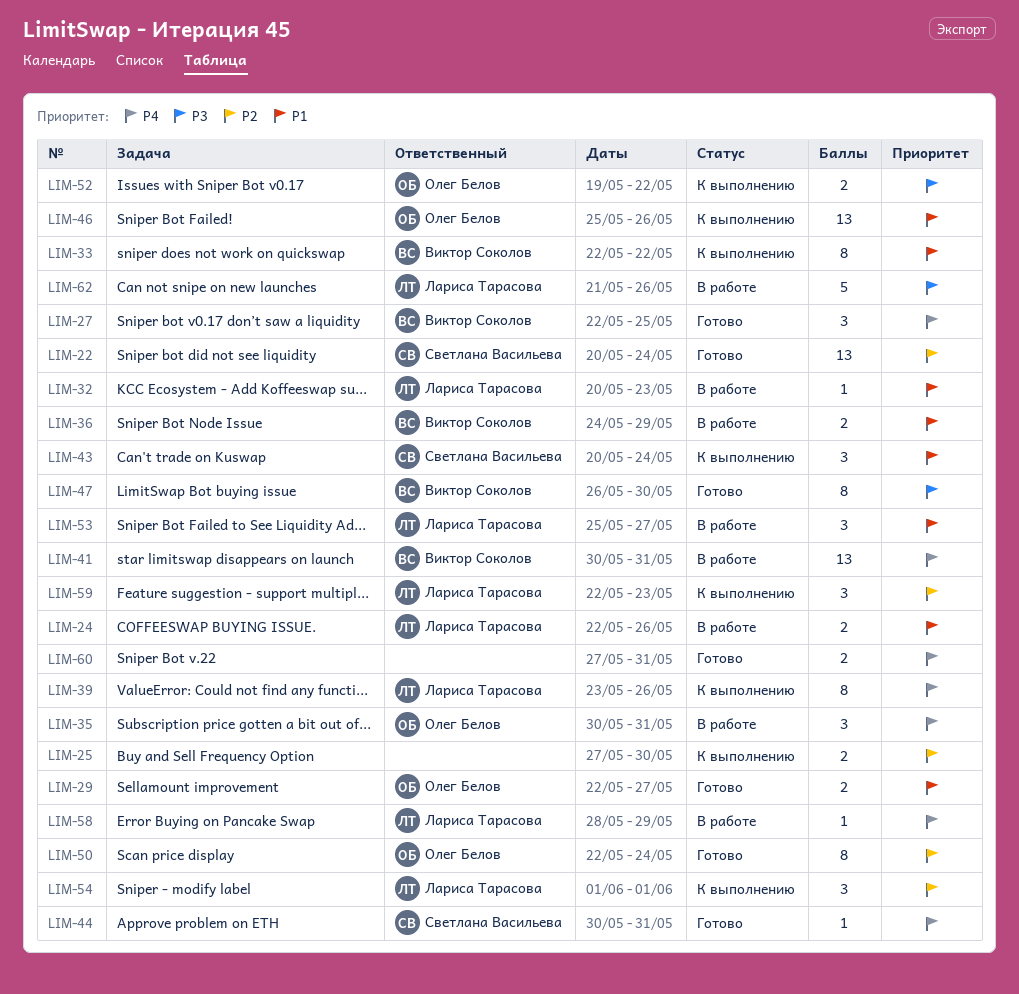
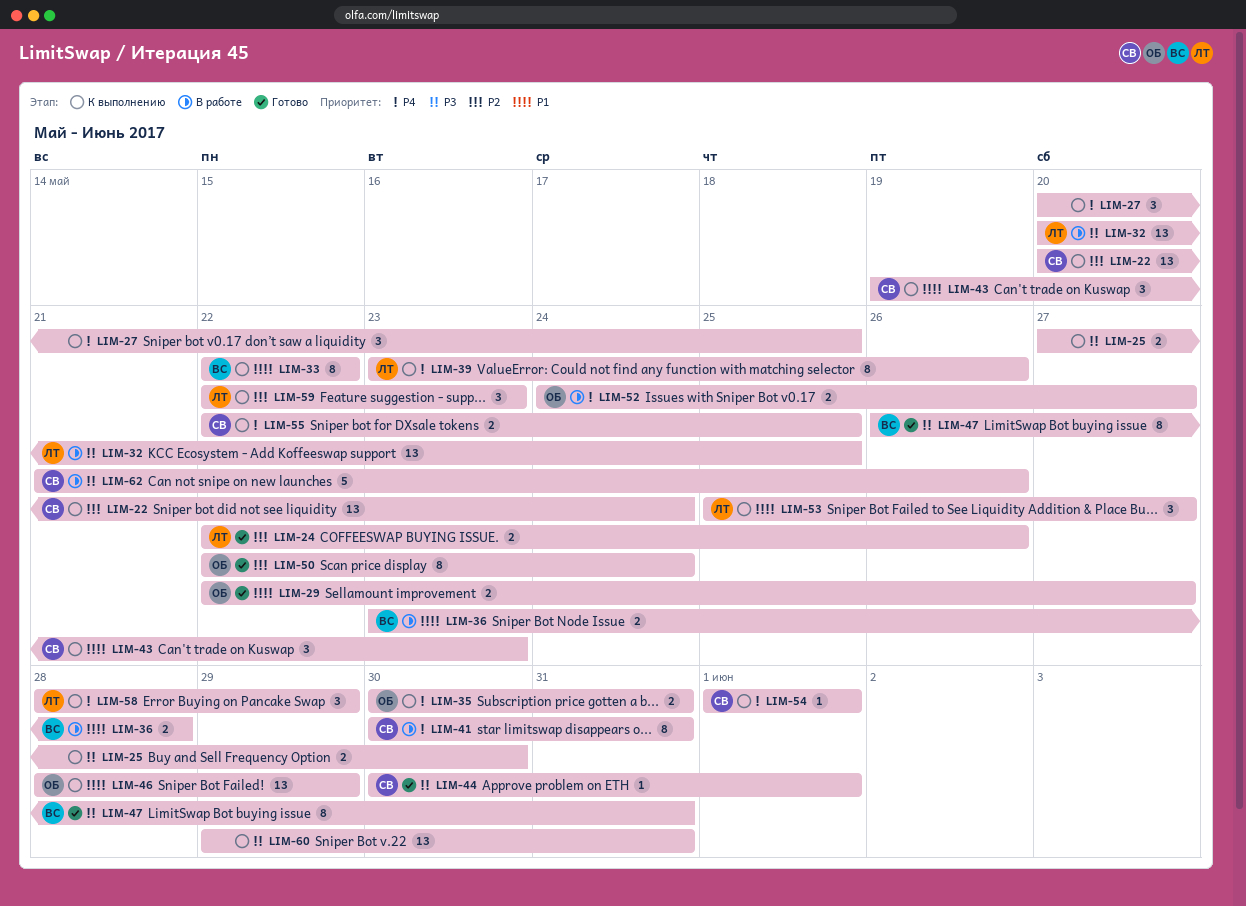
LIM-22, status: Готово -> К выполнению
LIM-24, status: В работе -> Готово
LIM-24, priority: P1 -> P2
LIM-25, priority: P2 -> P3
LIM-27, status: Готово -> К выполнению
LIM-27, owner: Виктор Соколов -> none
LIM-27, start: May 22 -> May 20
LIM-32, priority: P1 -> P3
LIM-32, estimate: 1 -> 13
LIM-32, due: May 23 -> May 25
LIM-35, status: В работе -> К выполнению
LIM-35, estimate: 3 -> 2
LIM-36, start: May 24 -> May 23
LIM-36, due: May 29 -> May 28
LIM-41, owner: Виктор Соколов -> Светлана Васильева
LIM-41, estimate: 13 -> 8
LIM-43, start: May 20 -> May 19
LIM-43, due: May 24 -> May 23
LIM-44, priority: P4 -> P3
LIM-44, due: May 31 -> Jun 1
LIM-46, start: May 25 -> May 28
LIM-46, due: May 26 -> May 29
LIM-47, due: May 30 -> May 31
LIM-52, status: К выполнению -> В работе
LIM-52, priority: P3 -> P4
LIM-52, start: May 19 -> May 24
LIM-52, due: May 22 -> May 27
LIM-53, status: В работе -> К выполнению
LIM-54, owner: Лариса Тарасова -> Светлана Васильева
LIM-54, priority: P2 -> P4
LIM-54, estimate: 3 -> 1
LIM-55: none -> present
LIM-58, status: В работе -> К выполнению
LIM-58, estimate: 1 -> 3
LIM-60, status: Готово -> К выполнению
LIM-60, priority: P4 -> P3
LIM-60, estimate: 2 -> 13
LIM-60, start: May 27 -> May 29
LIM-62, owner: Лариса Тарасова -> Светлана Васильева

